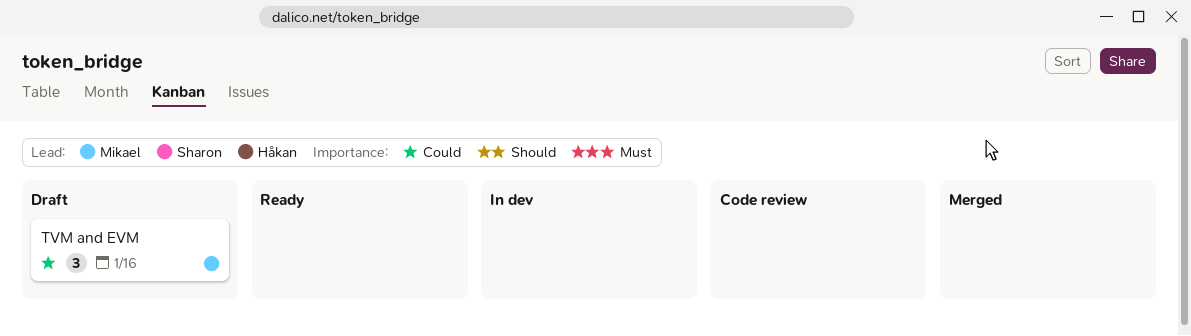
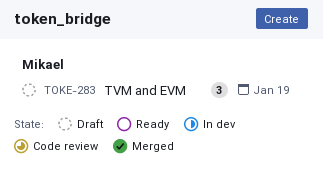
TVM and EVM, due: Jan 16 -> Jan 19

